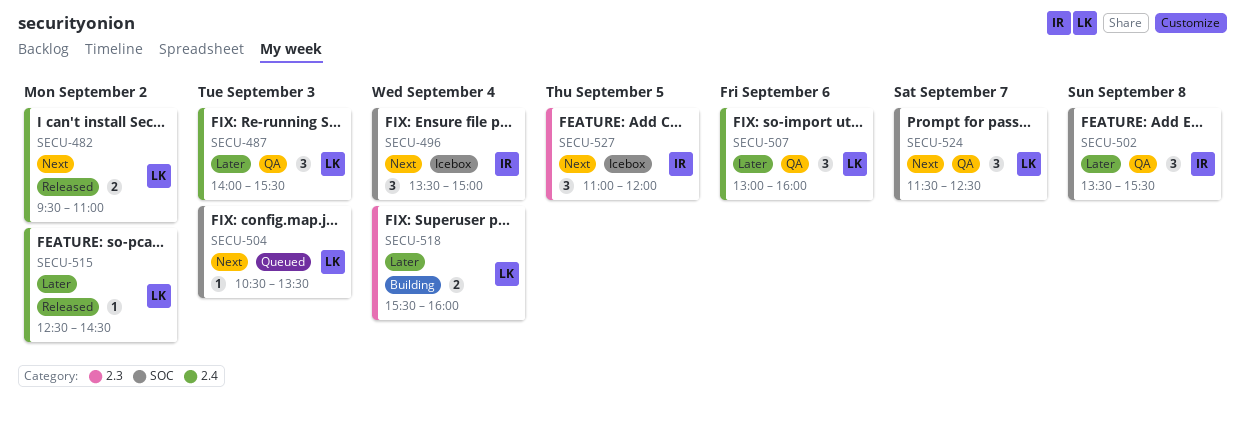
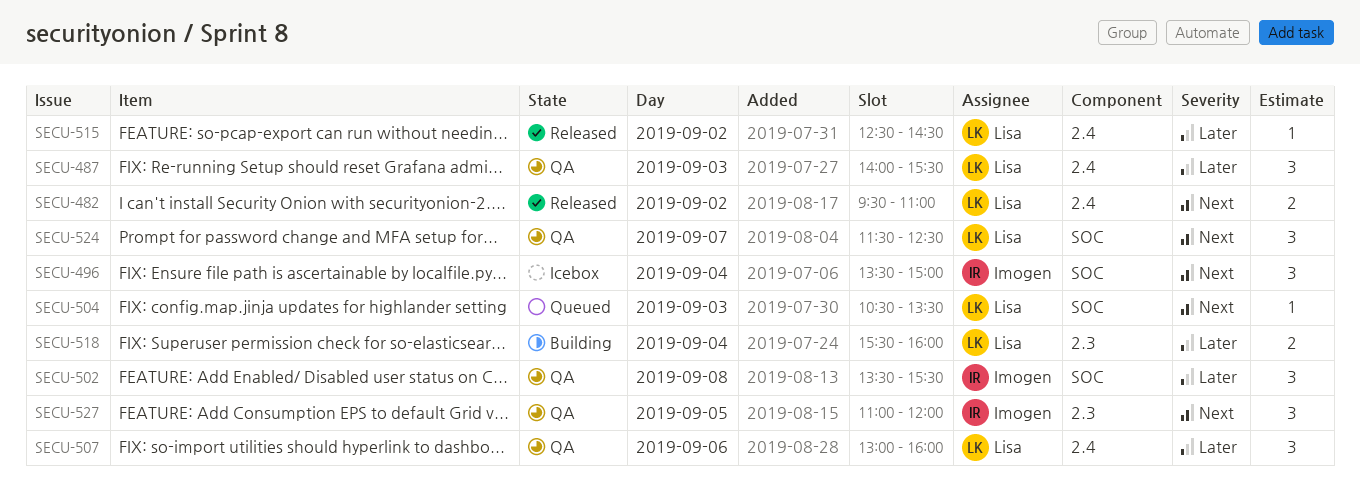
SECU-527, status: Icebox -> QA

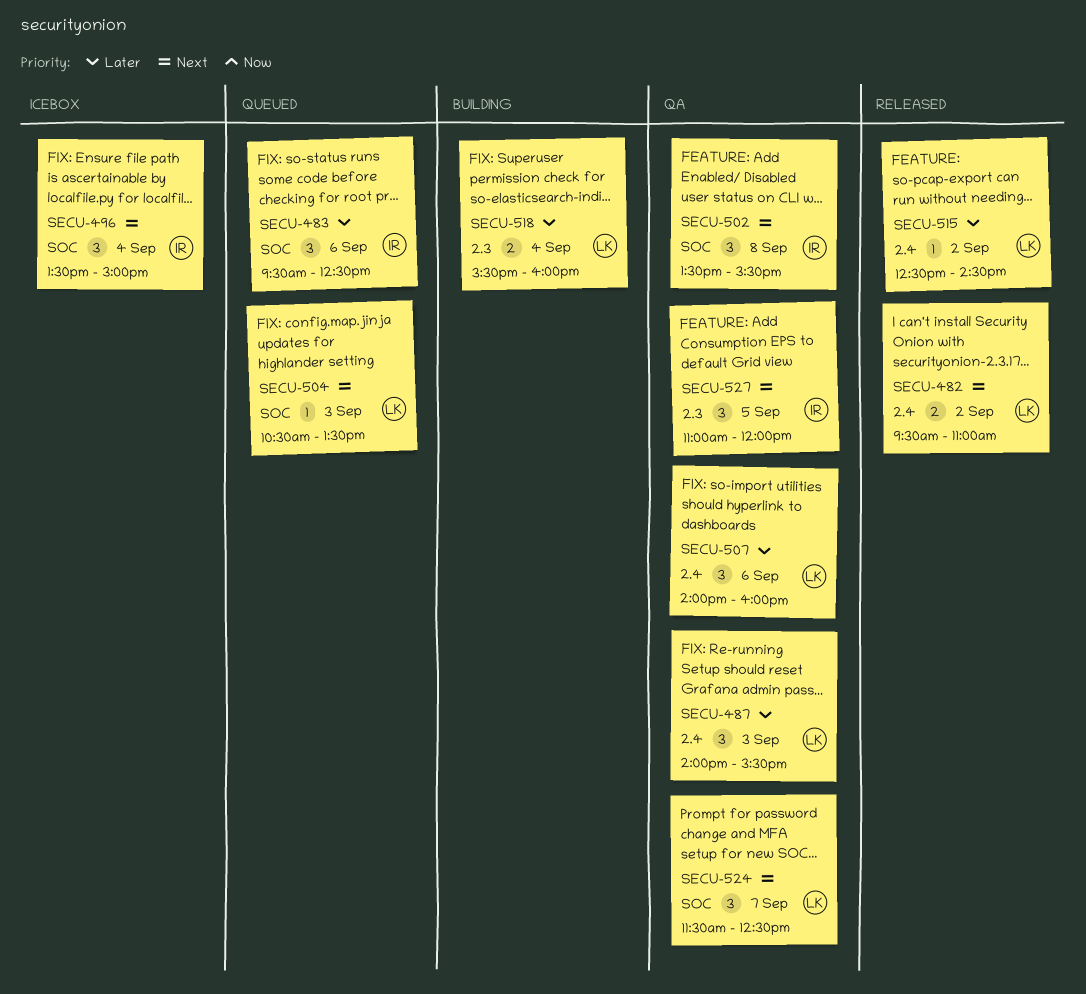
SECU-483: none -> present
SECU-502, priority: Later -> Next
SECU-507, begins: 13:00 -> 14:00

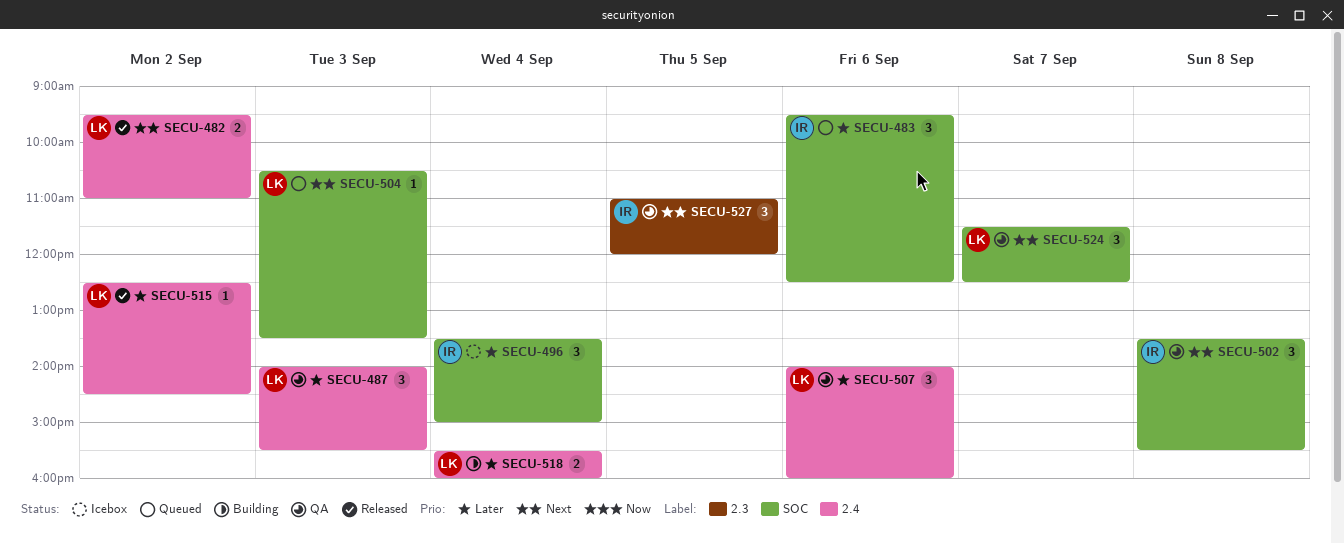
SECU-496, priority: Next -> Later
SECU-518, label: 2.3 -> 2.4

